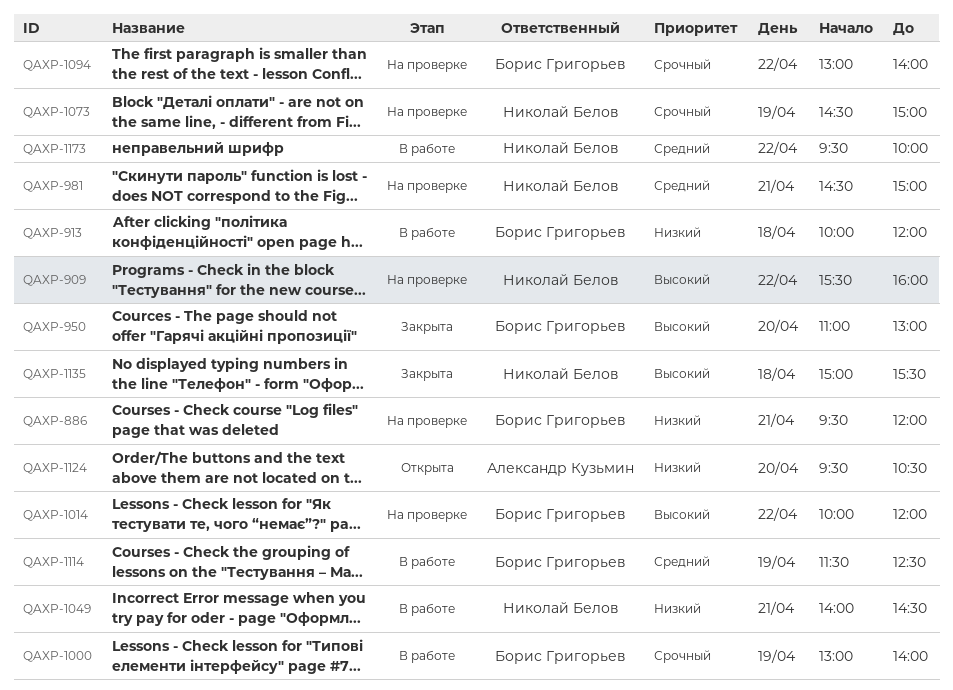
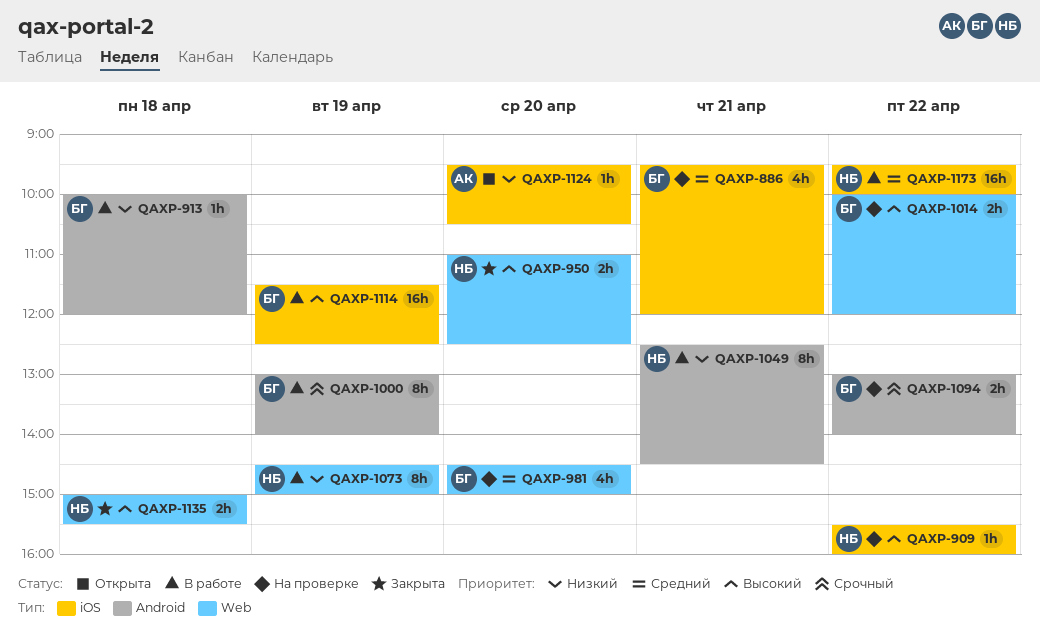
QAXP-886, priority: Низкий -> Средний
QAXP-950, owner: Борис Григорьев -> Николай Белов
QAXP-950, ends: 13:00 -> 12:30
QAXP-981, owner: Николай Белов -> Борис Григорьев
QAXP-981, day: Apr 21 -> Apr 20
QAXP-1049, begins: 14:00 -> 12:30
QAXP-1073, status: На проверке -> В работе
QAXP-1073, priority: Срочный -> Низкий
QAXP-1114, priority: Средний -> Высокий

